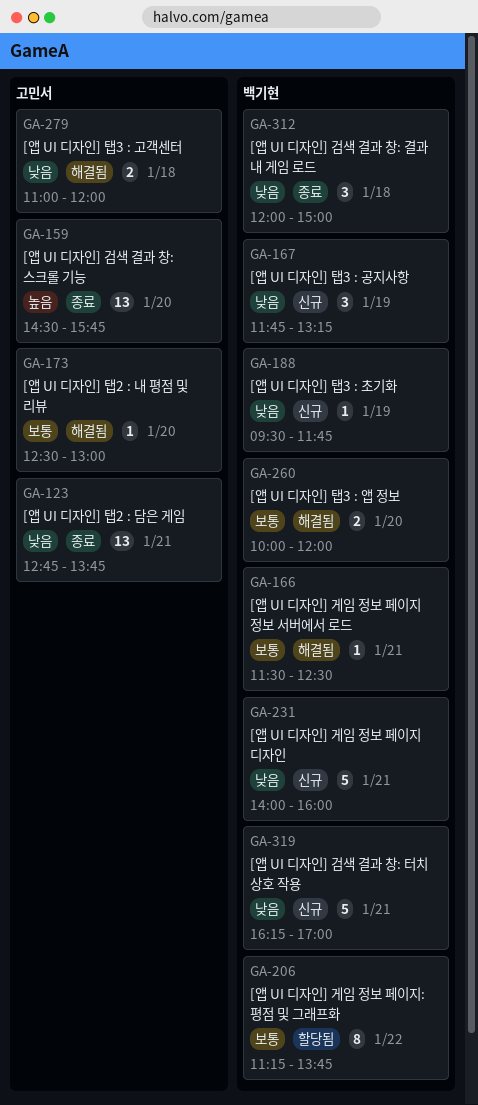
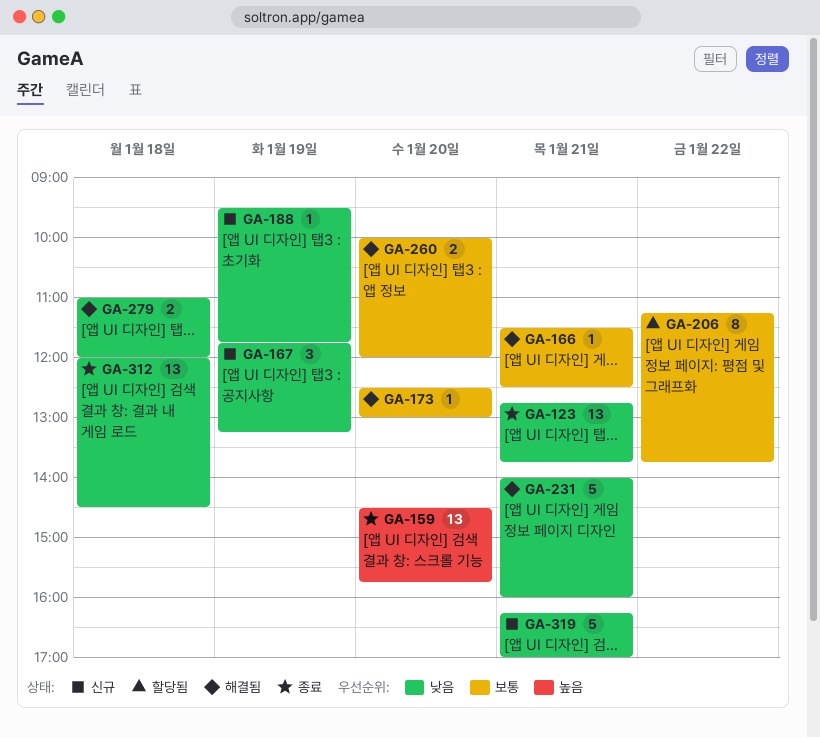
GA-231, status: 신규 -> 해결됨
GA-312, estimate: 3 -> 13
GA-312, ends: 15:00 -> 14:30

